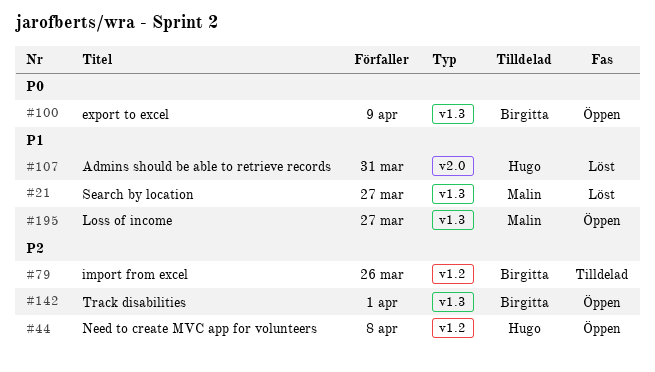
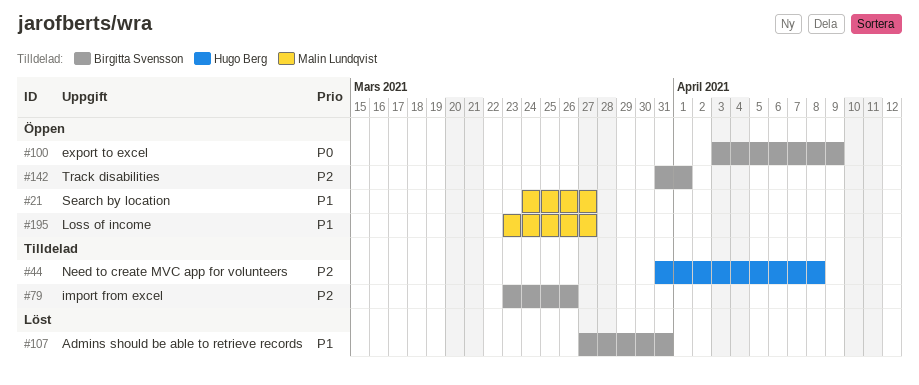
#21, status: Löst -> Öppen
#44, status: Öppen -> Tilldelad
#107, owner: Hugo Berg -> Birgitta Svensson

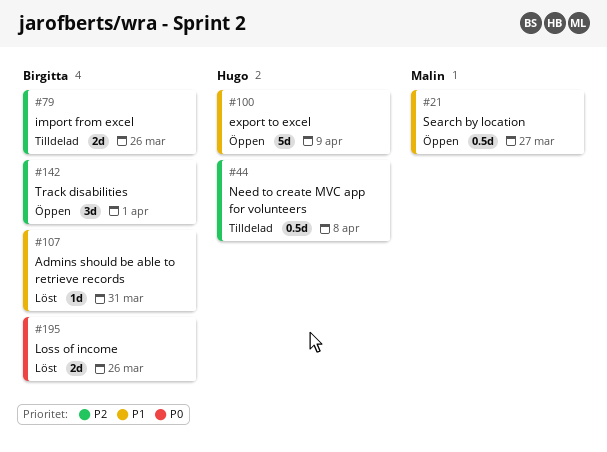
#100, owner: Birgitta Svensson -> Hugo Berg
#100, priority: P0 -> P1
#195, status: Öppen -> Löst
#195, owner: Malin Lundqvist -> Birgitta Svensson
#195, priority: P1 -> P0
#195, due: Mar 27 -> Mar 26

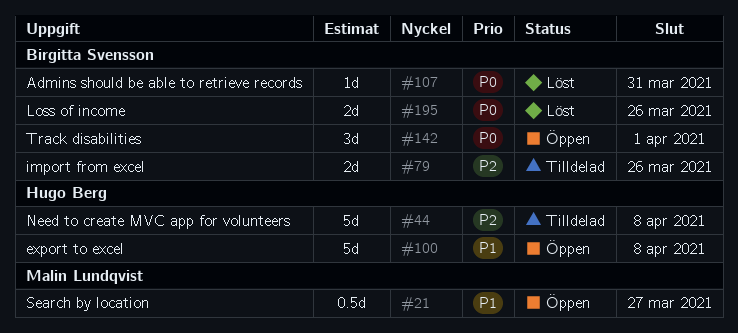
#44, estimate: 0.5d -> 5d
#100, due: Apr 9 -> Apr 8
#107, priority: P1 -> P0
#142, priority: P2 -> P0

